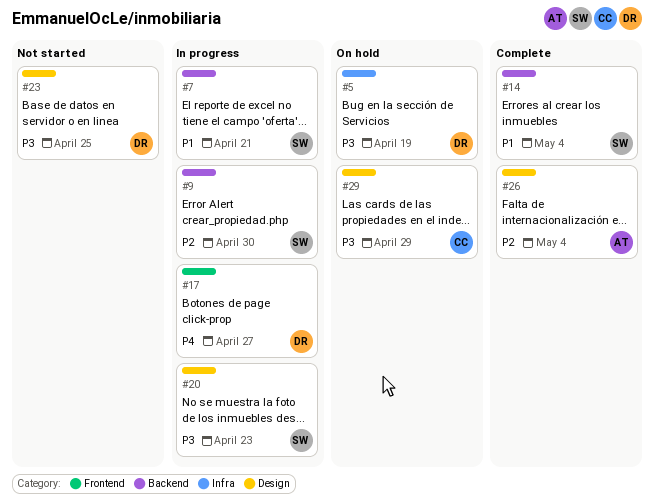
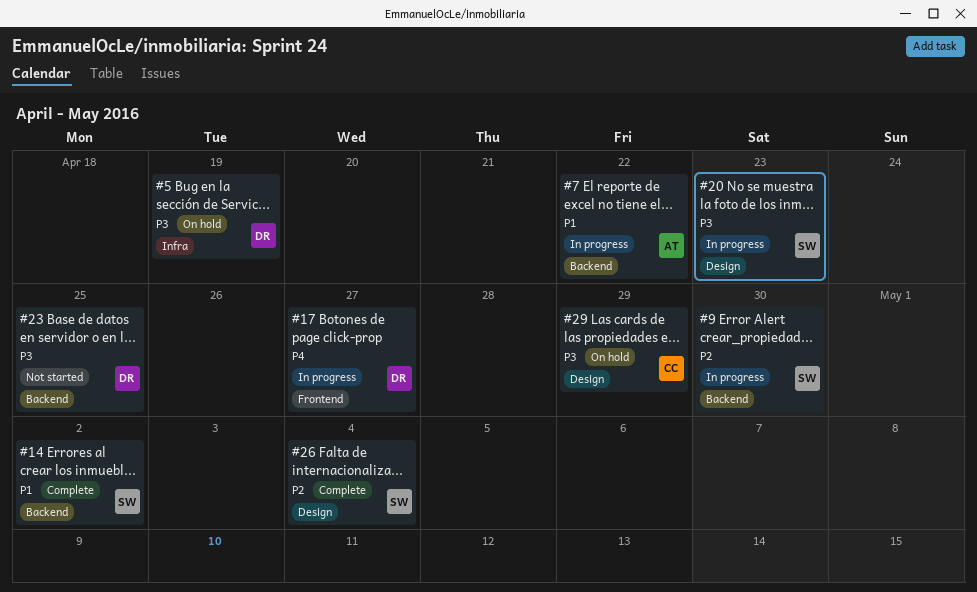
#7, owner: SW -> AT
#7, due: Apr 21 -> Apr 22
#14, due: May 4 -> May 2
#23, label: Design -> Backend
#26, owner: AT -> SW

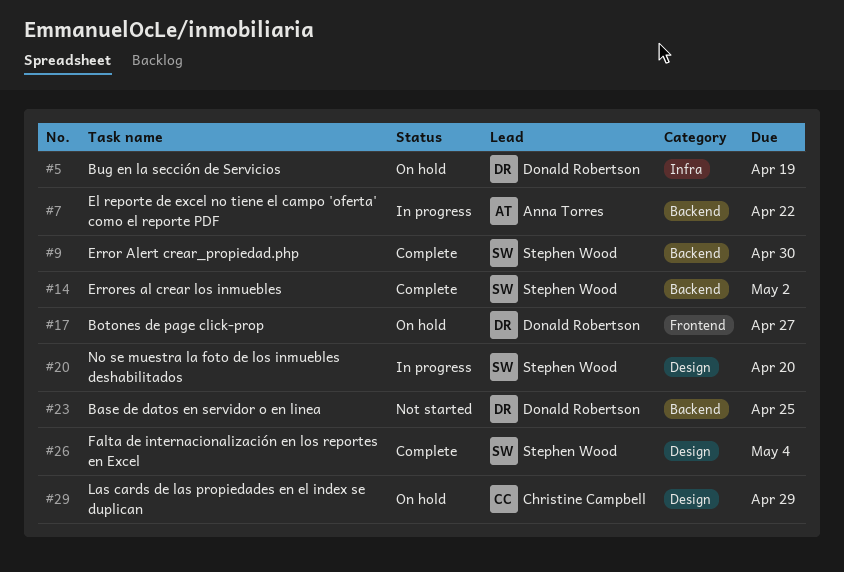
#9, status: In progress -> Complete
#17, status: In progress -> On hold
#20, due: Apr 23 -> Apr 20

